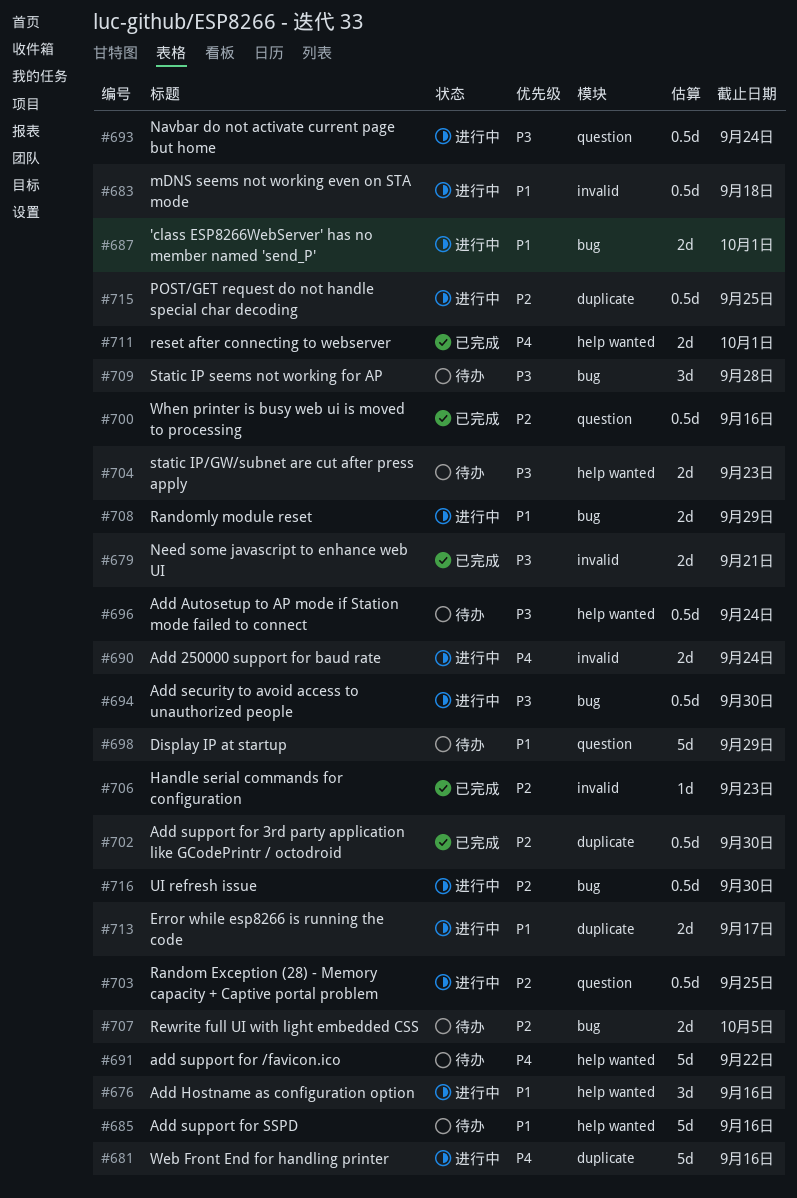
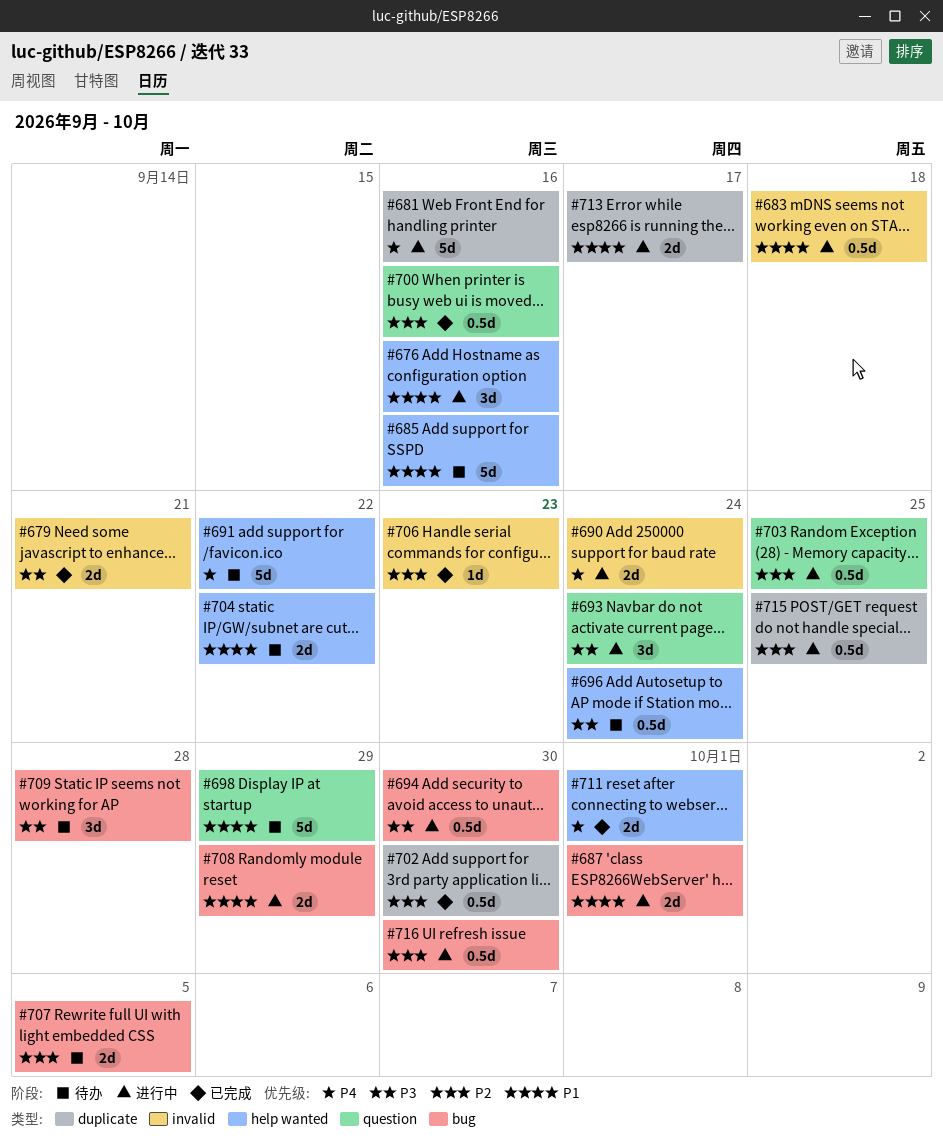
#693, estimate: 0.5d -> 3d
#704, priority: P3 -> P1
#704, due: Sep 23 -> Sep 22

